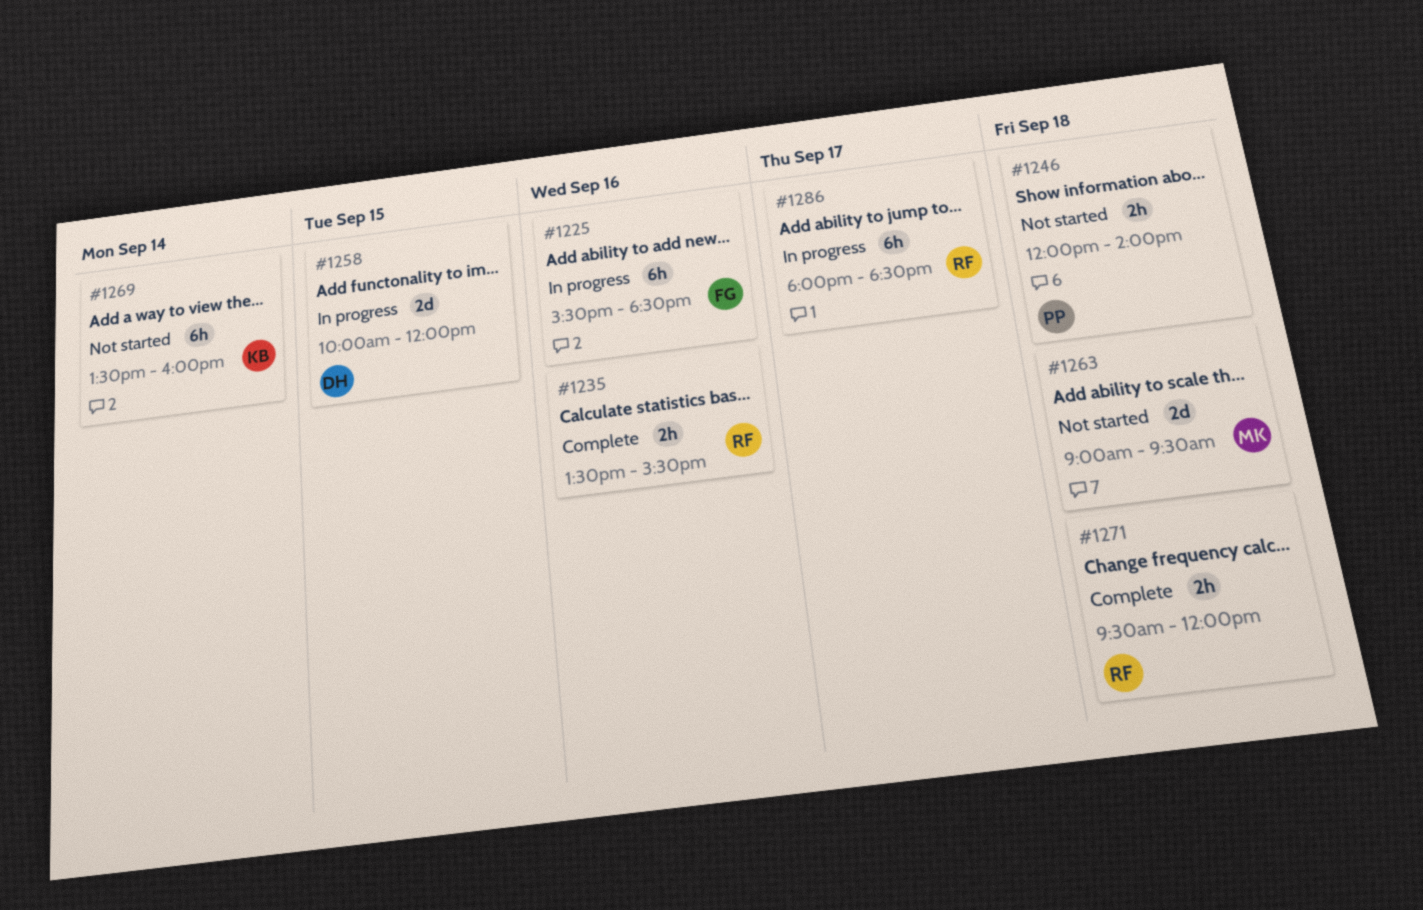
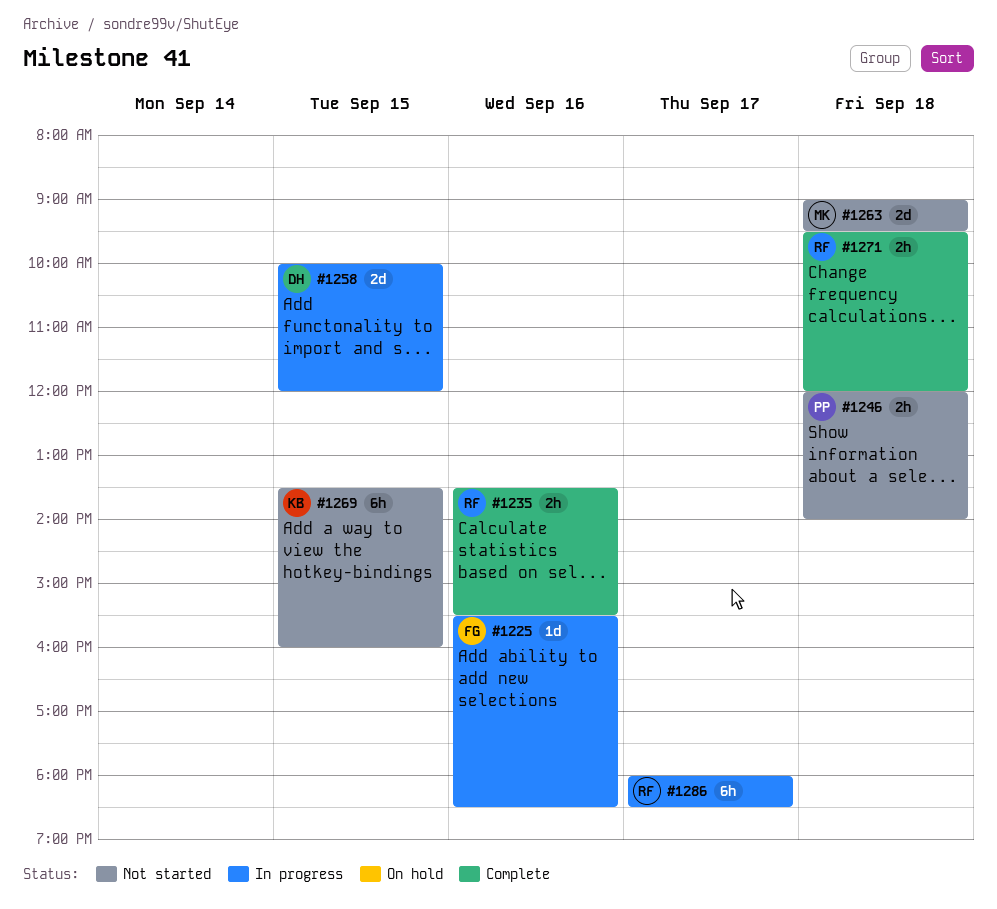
#1225, estimate: 6h -> 1d
#1269, day: Sep 14 -> Sep 15

